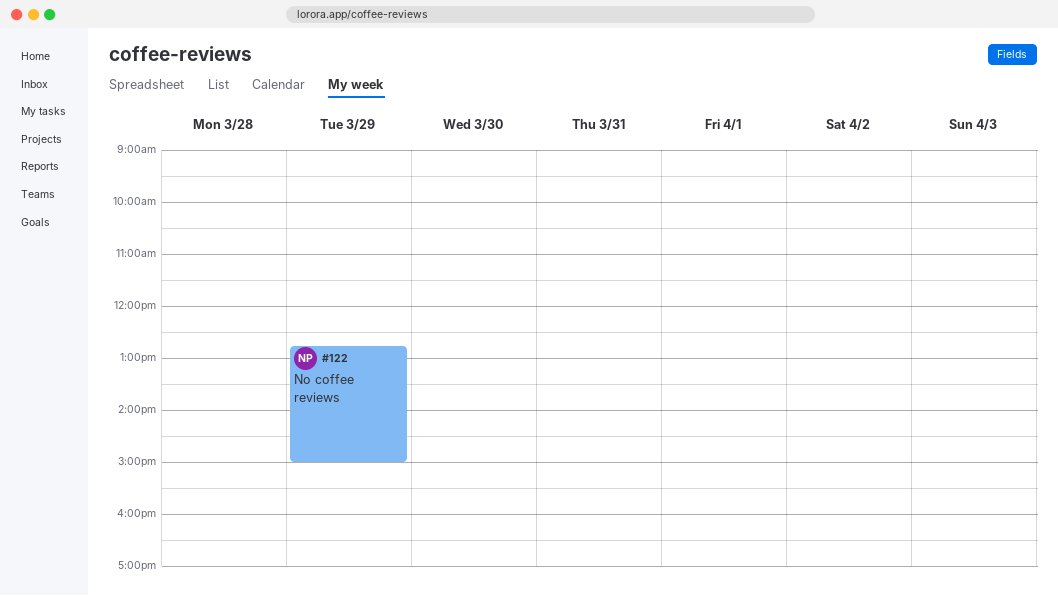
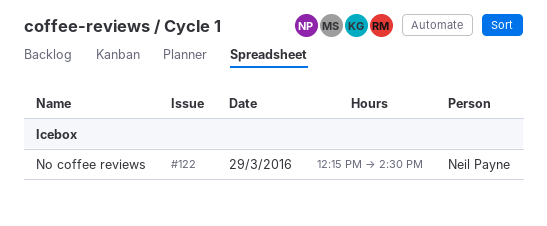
#122, begins: 12:45 -> 12:15
#122, ends: 15:00 -> 14:30

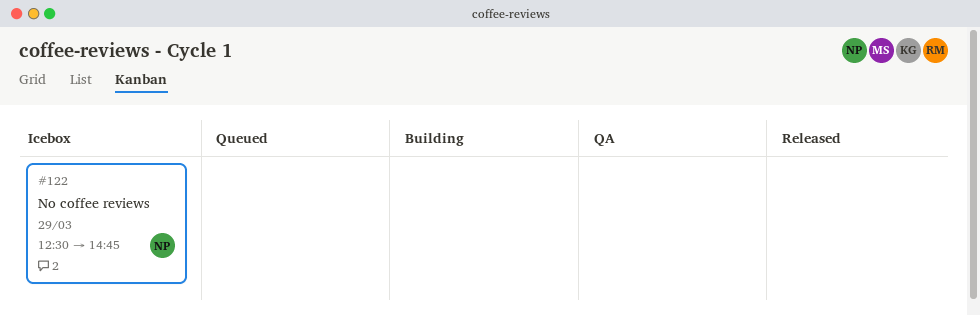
#122, begins: 12:15 -> 12:30
#122, ends: 14:30 -> 14:45

